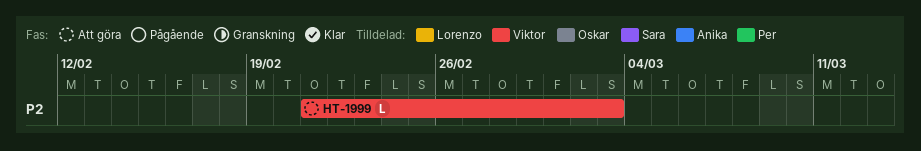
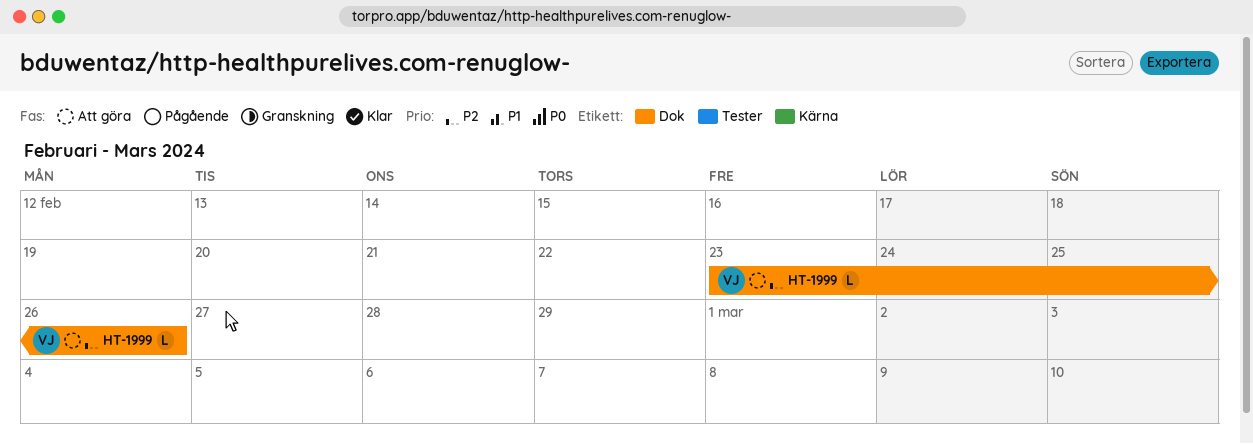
HT-1999, start: Feb 21 -> Feb 23
HT-1999, due: Mar 3 -> Feb 26

